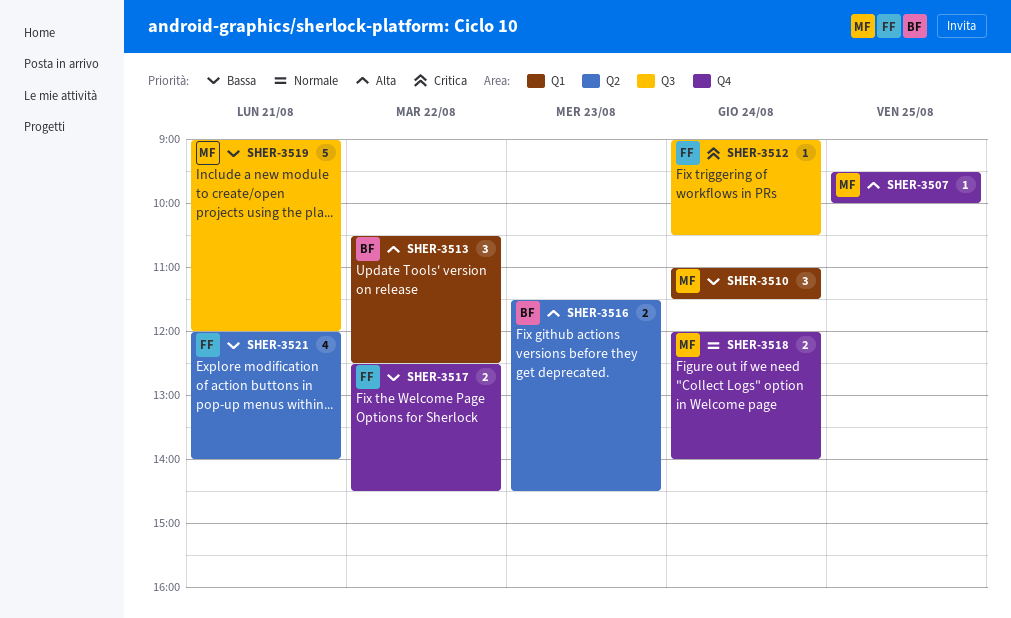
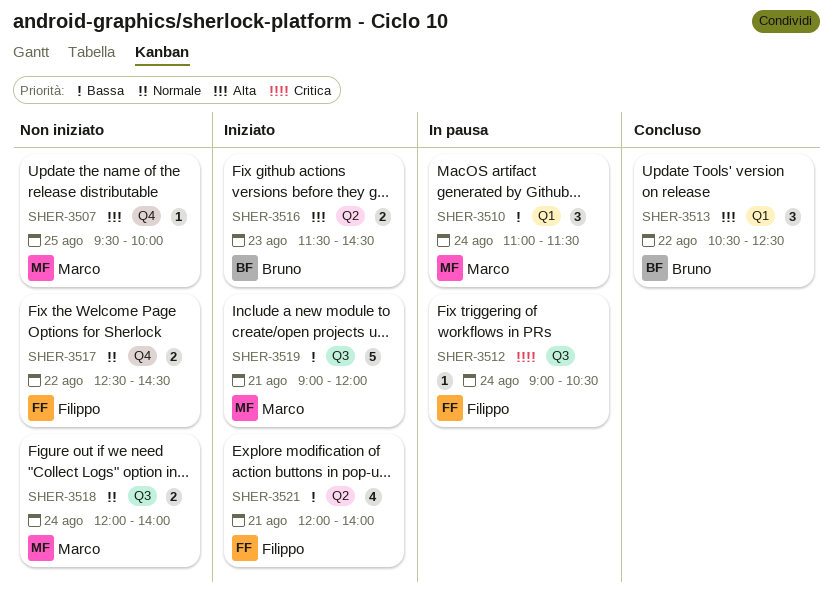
SHER-3517, priority: Bassa -> Normale
SHER-3518, label: Q4 -> Q3

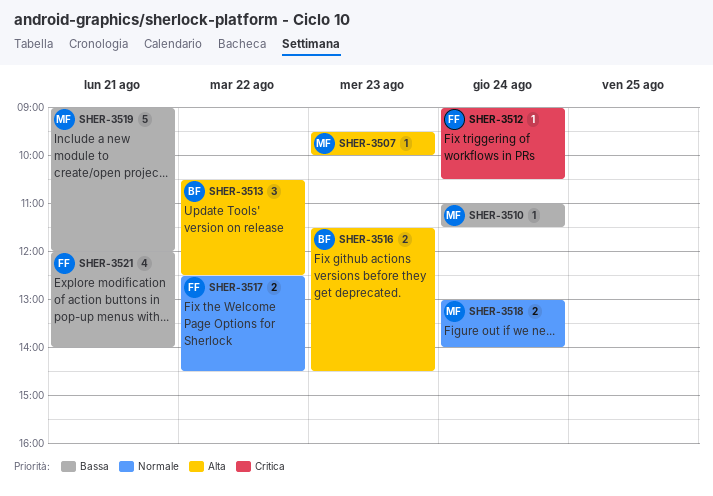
SHER-3507, day: Aug 25 -> Aug 23
SHER-3510, estimate: 3 -> 1
SHER-3518, begins: 12:00 -> 13:00

